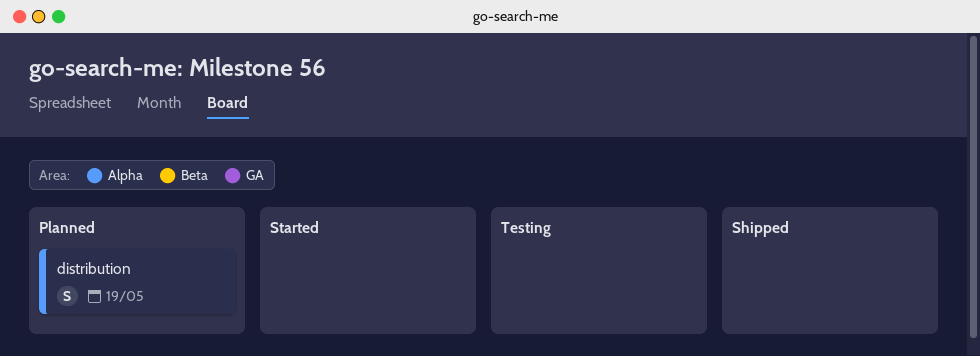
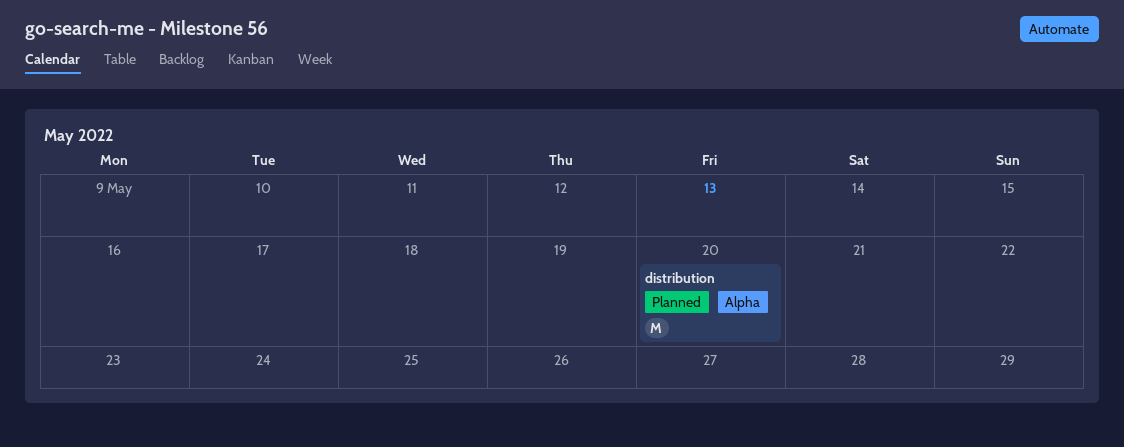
distribution, estimate: S -> M
distribution, due: May 19 -> May 20

